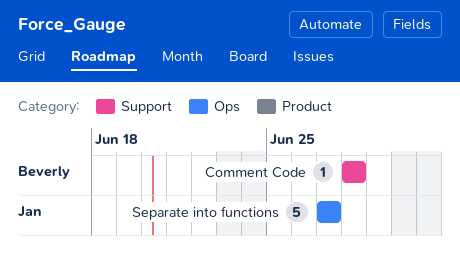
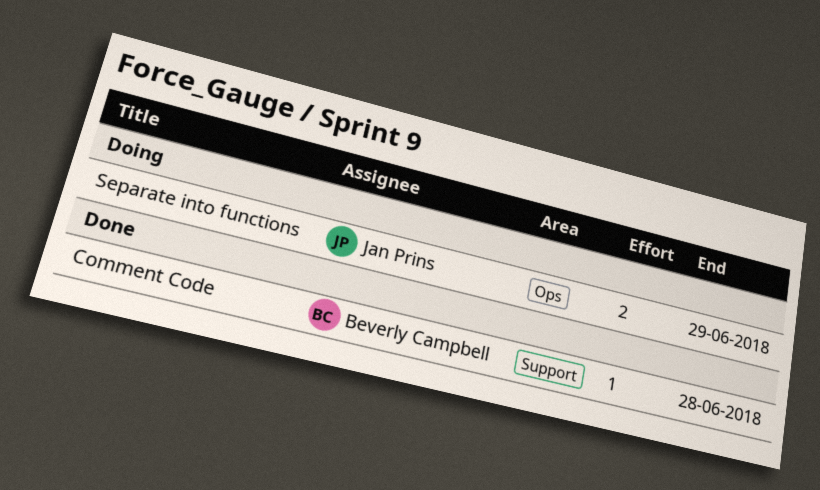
Separate into functions, estimate: 5 -> 2
Separate into functions, due: Jun 27 -> Jun 29

